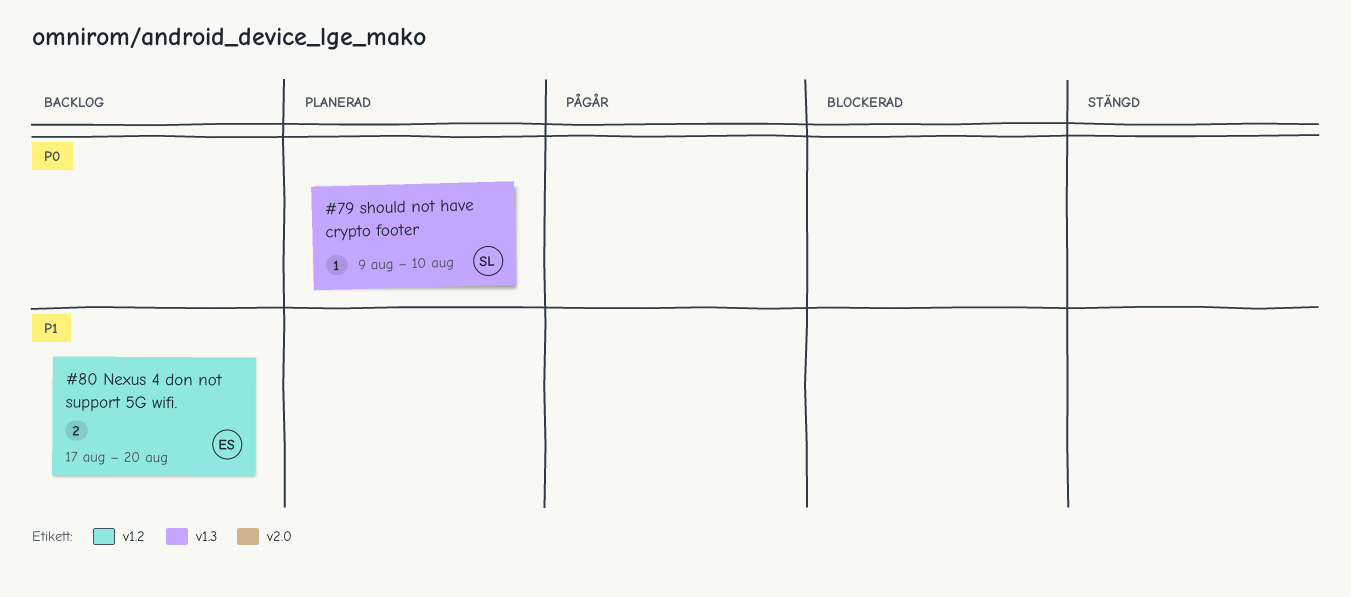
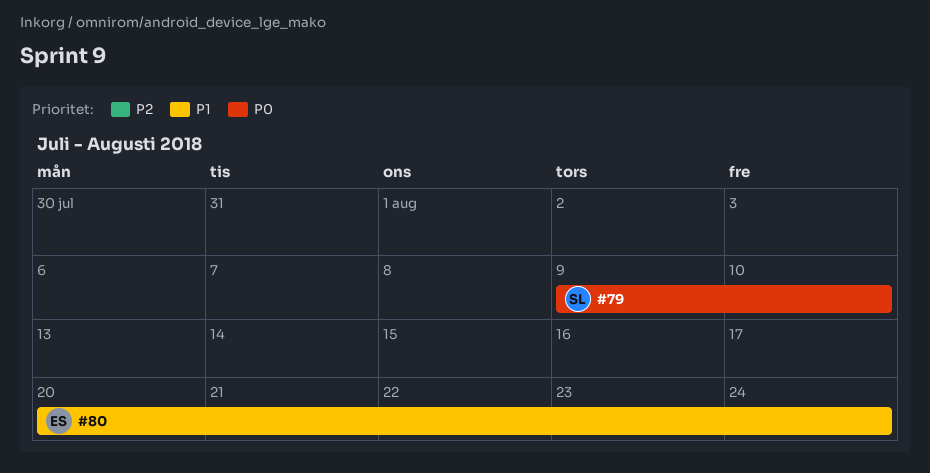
#80, start: Aug 17 -> Aug 20
#80, due: Aug 20 -> Aug 24

